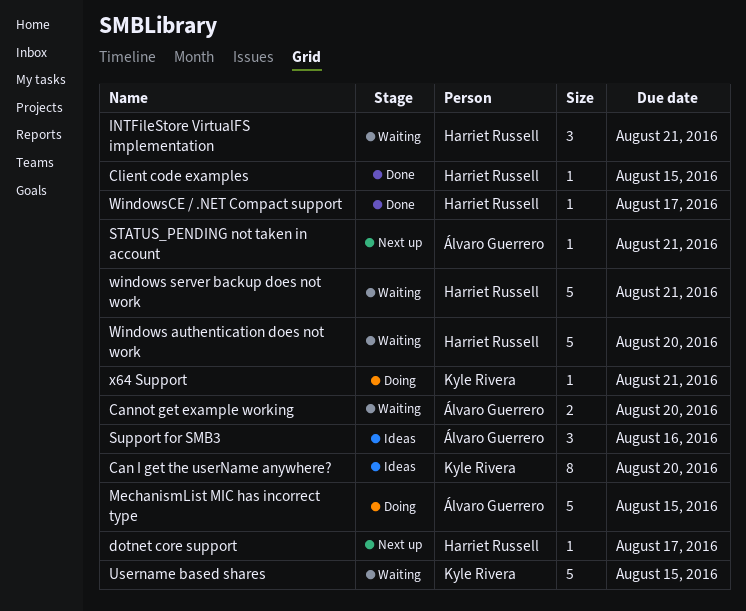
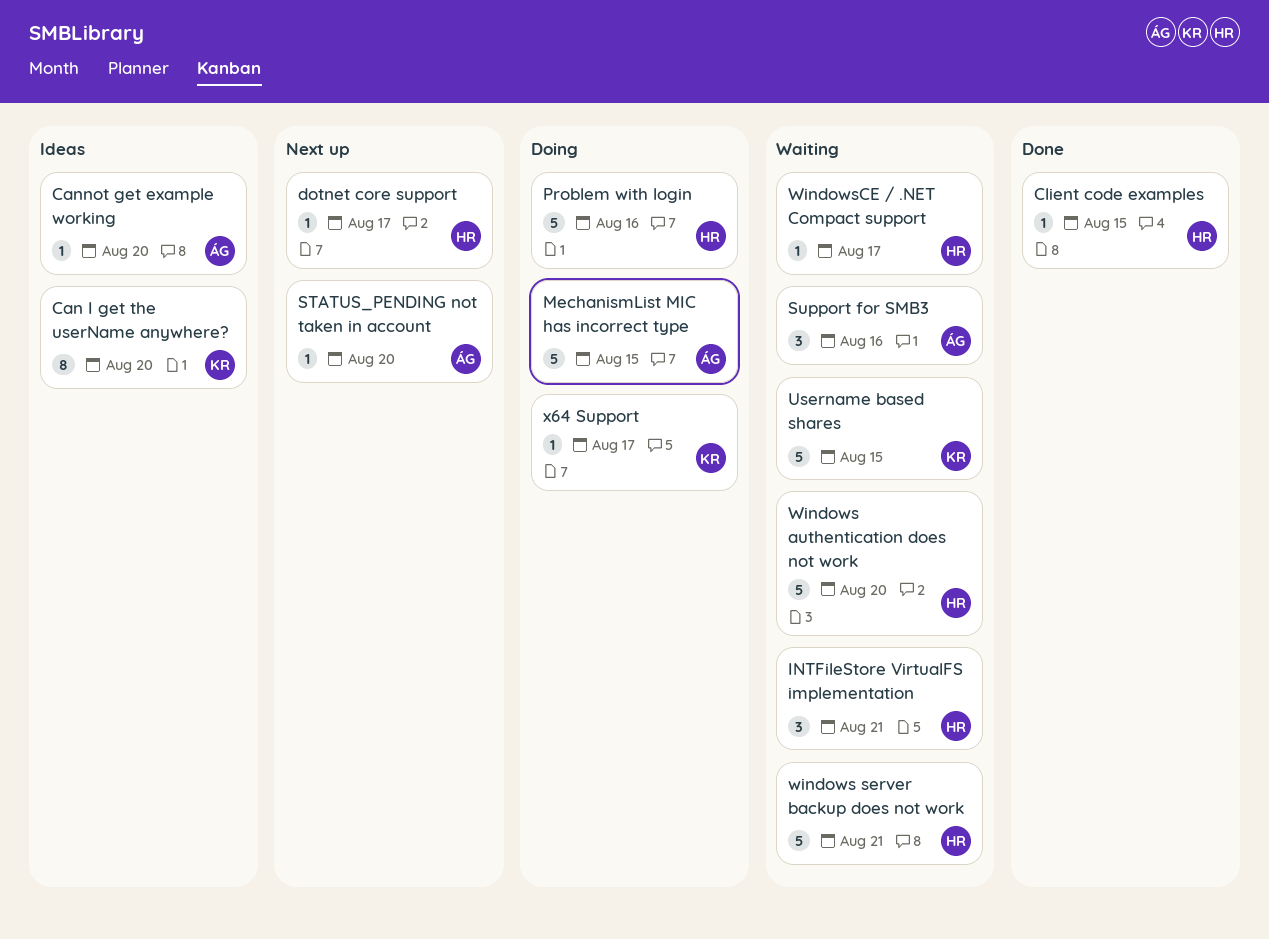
Cannot get example working, status: Waiting -> Ideas
Cannot get example working, estimate: 2 -> 1
Problem with login: none -> present
STATUS_PENDING not taken in account, due: Aug 21 -> Aug 20
Support for SMB3, status: Ideas -> Waiting
WindowsCE / .NET Compact support, status: Done -> Waiting
x64 Support, due: Aug 21 -> Aug 17

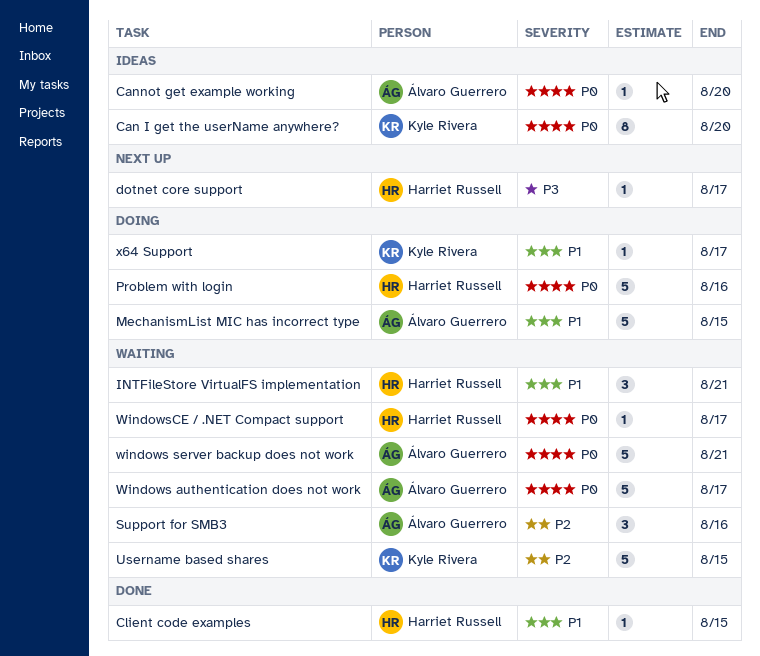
STATUS_PENDING not taken in account: present -> none
Windows authentication does not work, owner: Harriet Russell -> Álvaro Guerrero
Windows authentication does not work, due: Aug 20 -> Aug 17
windows server backup does not work, owner: Harriet Russell -> Álvaro Guerrero

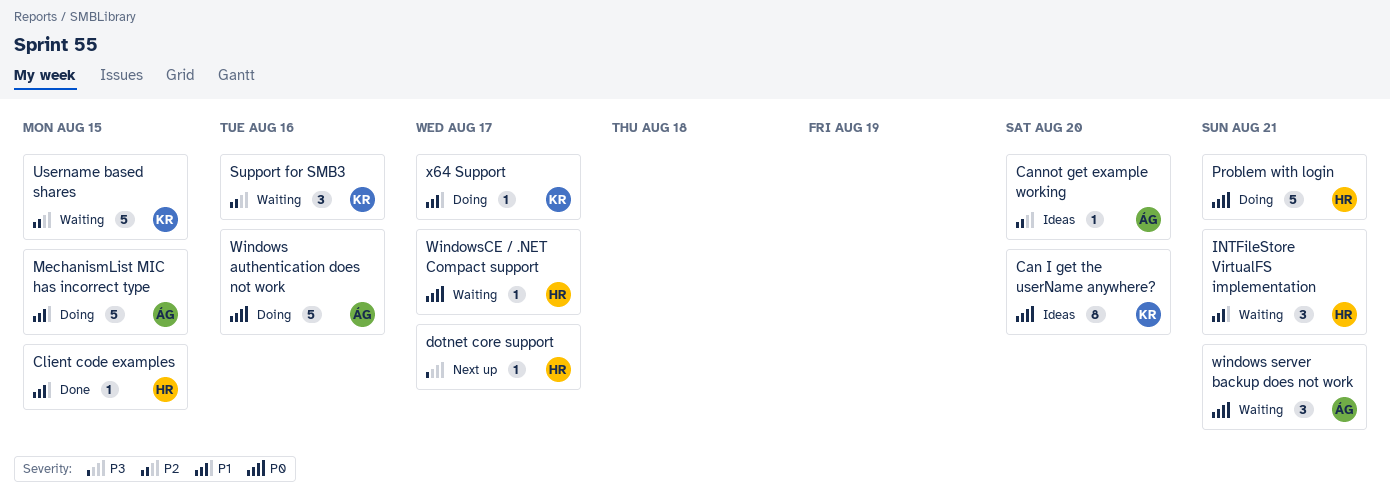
Cannot get example working, priority: P0 -> P2
Problem with login, due: Aug 16 -> Aug 21
Support for SMB3, owner: Álvaro Guerrero -> Kyle Rivera
Windows authentication does not work, status: Waiting -> Doing
Windows authentication does not work, due: Aug 17 -> Aug 16
windows server backup does not work, estimate: 5 -> 3

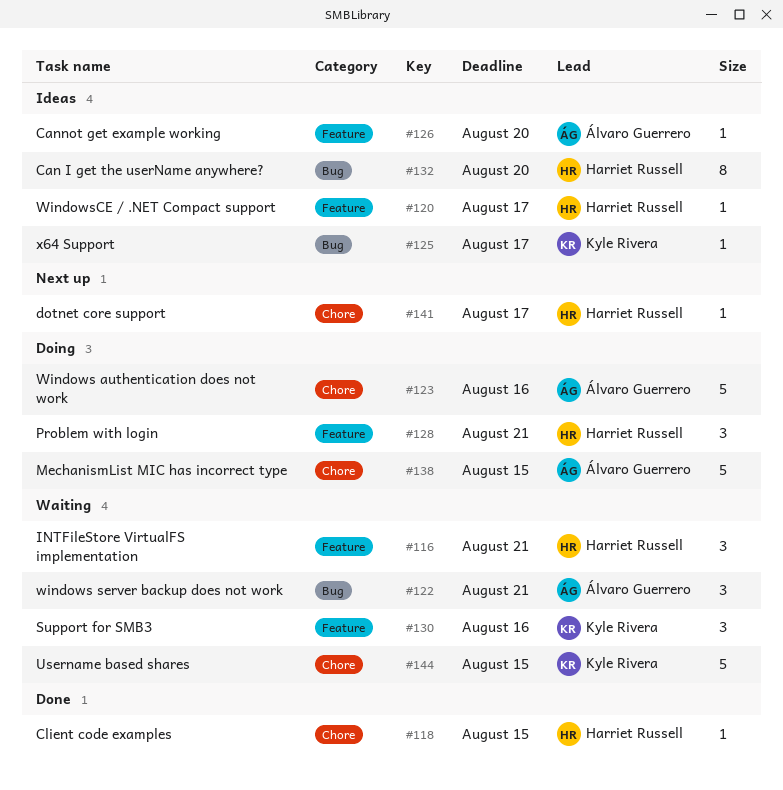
Can I get the userName anywhere?, owner: Kyle Rivera -> Harriet Russell
Problem with login, estimate: 5 -> 3
WindowsCE / .NET Compact support, status: Waiting -> Ideas
x64 Support, status: Doing -> Ideas

